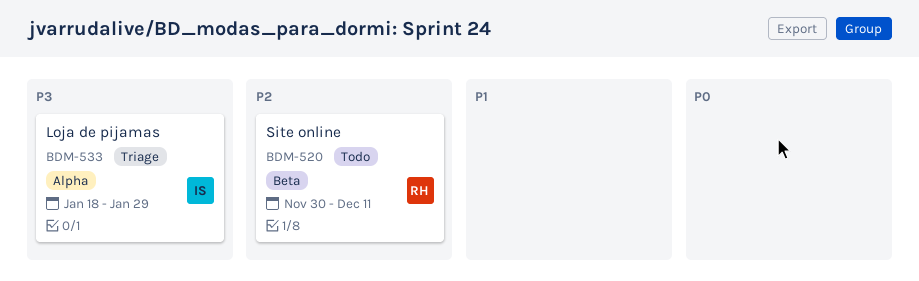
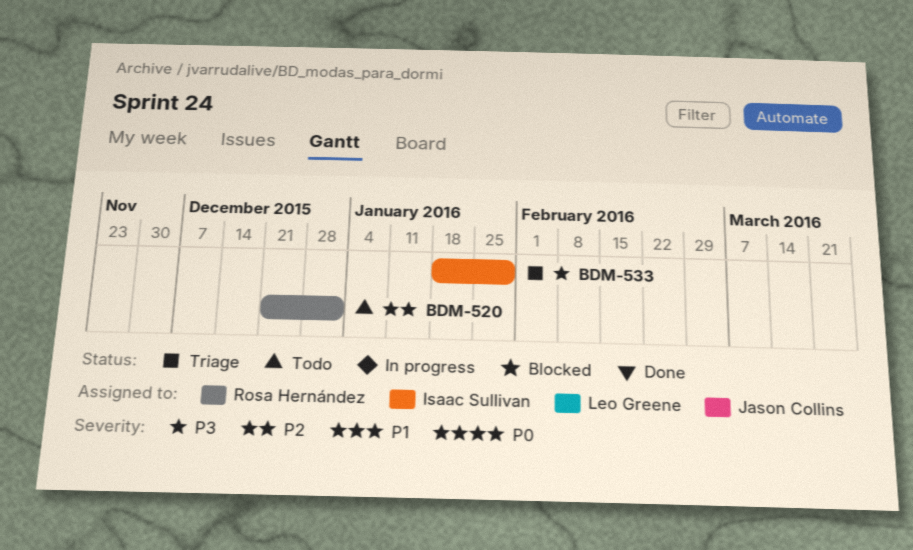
BDM-520, start: Nov 30 -> Dec 21
BDM-520, due: Dec 11 -> Jan 1

